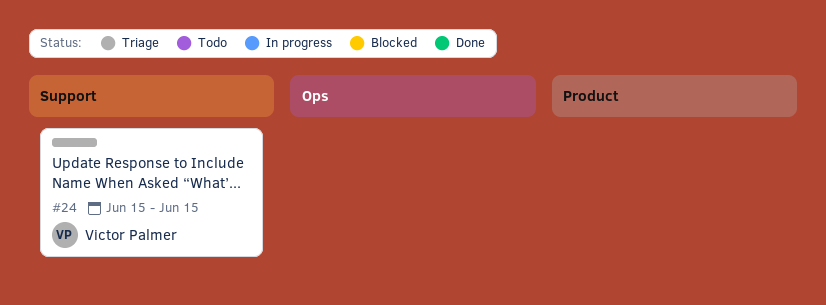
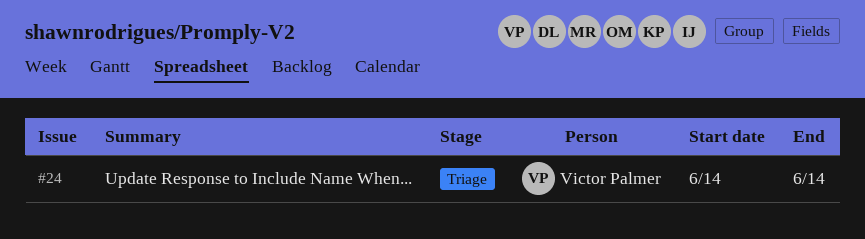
#24, start: Jun 15 -> Jun 14
#24, due: Jun 15 -> Jun 14

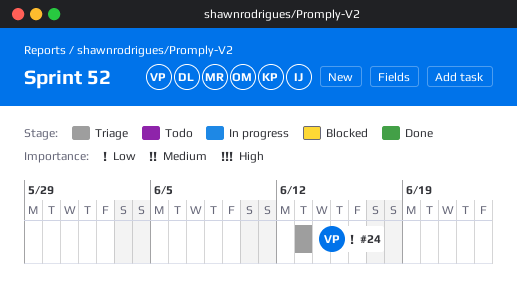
#24, start: Jun 14 -> Jun 13
#24, due: Jun 14 -> Jun 13

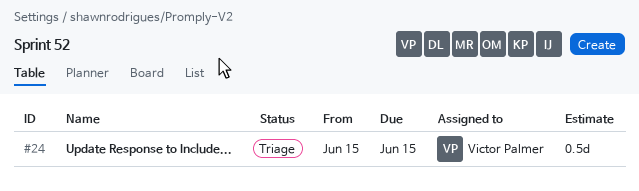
#24, start: Jun 13 -> Jun 15
#24, due: Jun 13 -> Jun 15

